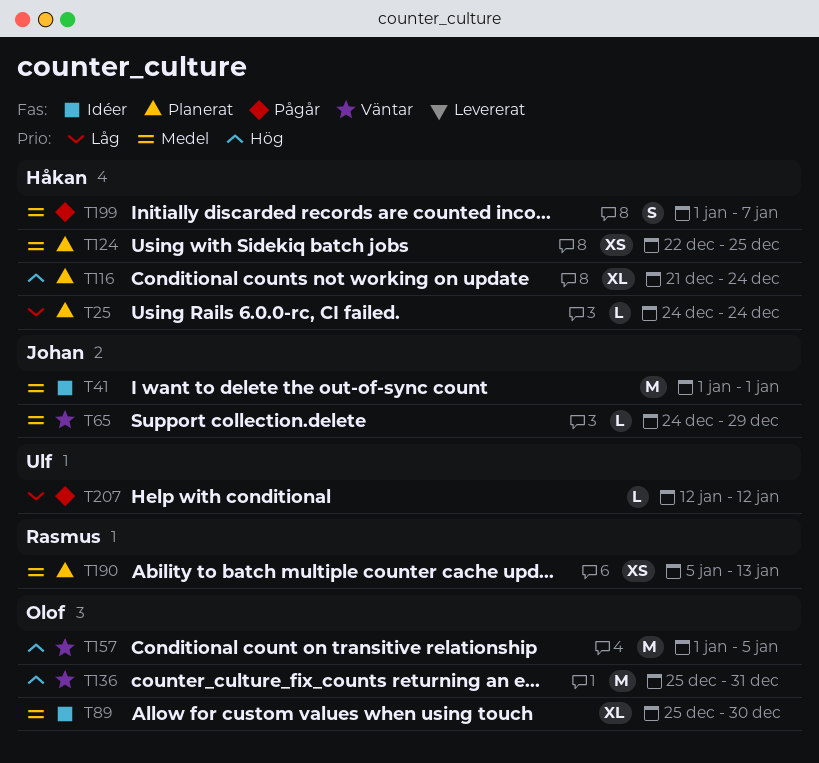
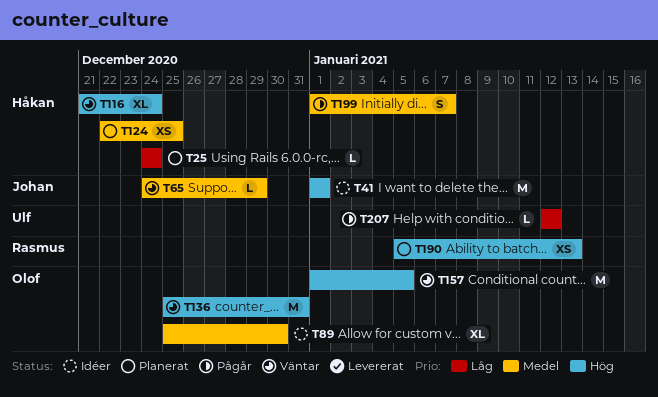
T41, priority: Medel -> Hög
T116, status: Planerat -> Väntar
T190, priority: Medel -> Hög

